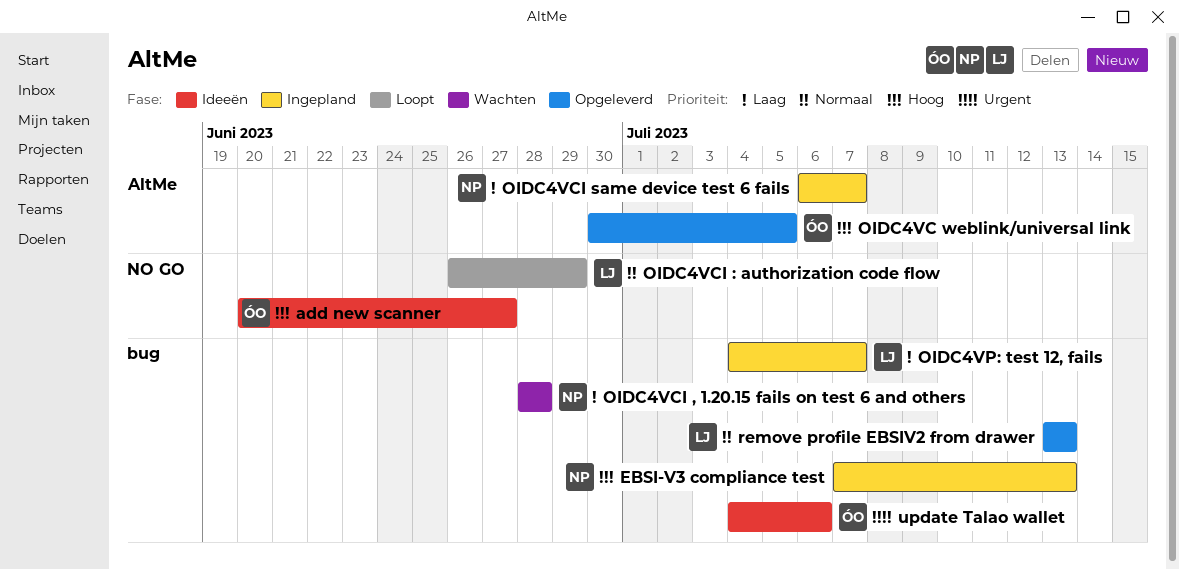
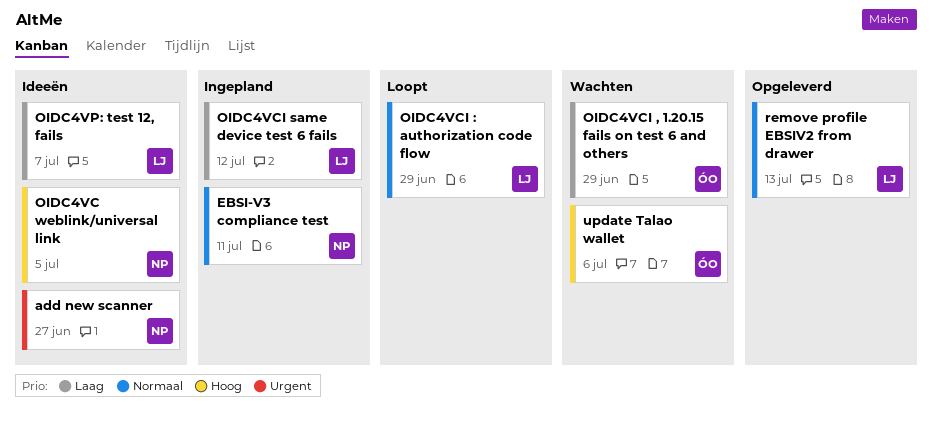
add new scanner, owner: ÓO -> NP
add new scanner, priority: Hoog -> Urgent
EBSI-V3 compliance test, priority: Hoog -> Normaal
EBSI-V3 compliance test, due: Jul 13 -> Jul 11
OIDC4VC weblink/universal link, status: Opgeleverd -> Ideeën
OIDC4VC weblink/universal link, owner: ÓO -> NP
OIDC4VCI , 1.20.15 fails on test 6 and others, owner: NP -> ÓO
OIDC4VCI , 1.20.15 fails on test 6 and others, due: Jun 28 -> Jun 29
OIDC4VCI same device test 6 fails, owner: NP -> LJ
OIDC4VCI same device test 6 fails, due: Jul 7 -> Jul 12
OIDC4VP: test 12, fails, status: Ingepland -> Ideeën
update Talao wallet, status: Ideeën -> Wachten
update Talao wallet, priority: Urgent -> Hoog

